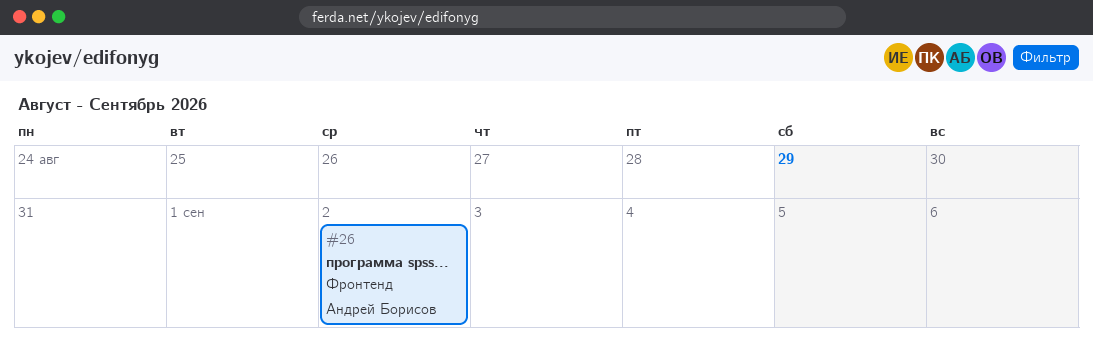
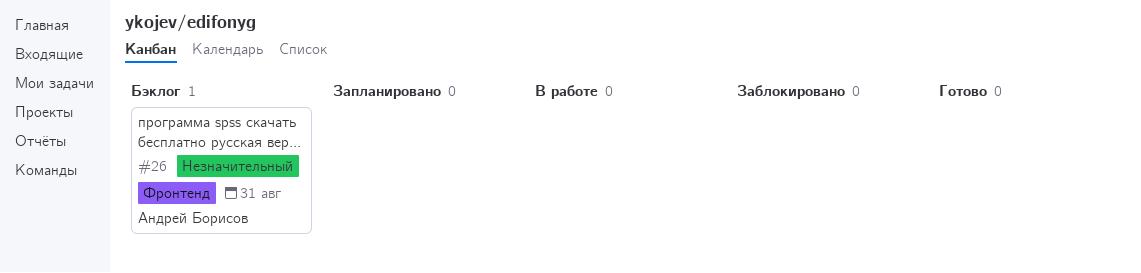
#26, due: Sep 2 -> Aug 31

